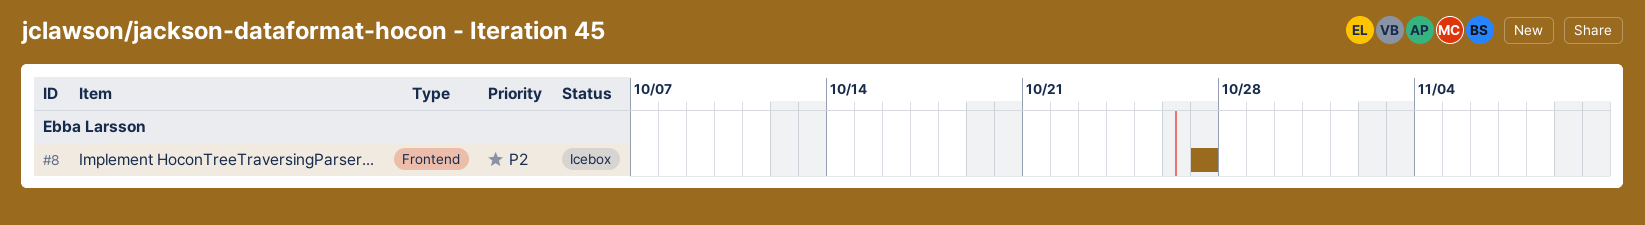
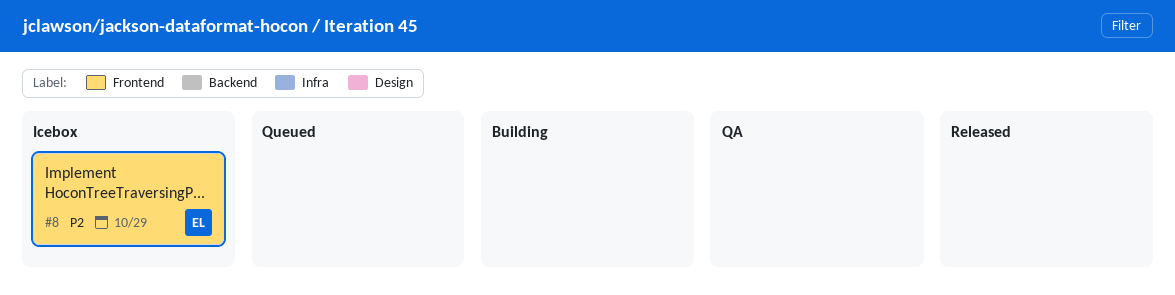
#8, due: Oct 27 -> Oct 29

